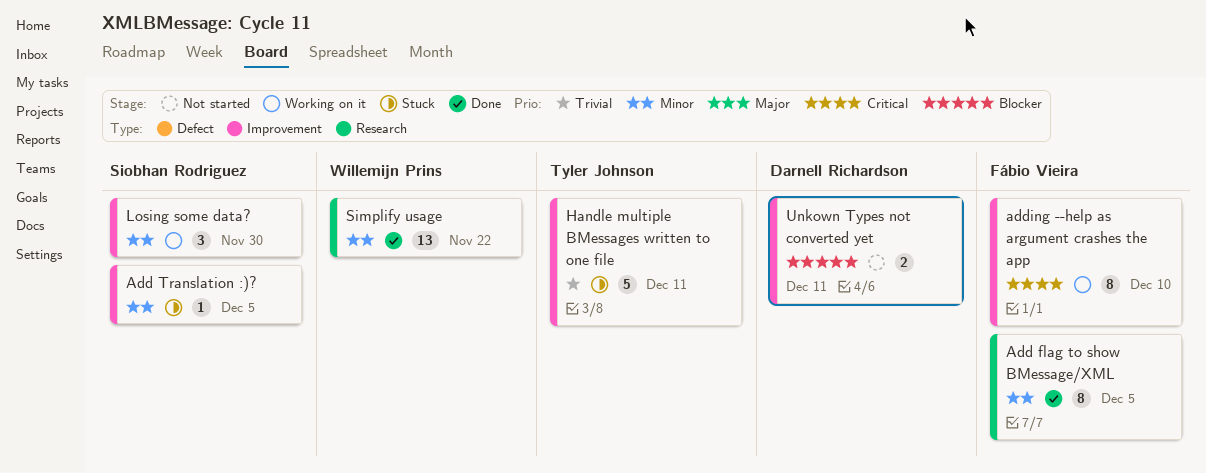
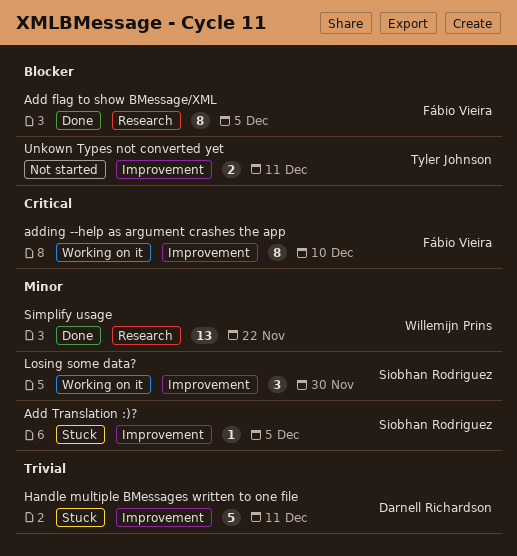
Add flag to show BMessage/XML, priority: Minor -> Blocker
Handle multiple BMessages written to one file, owner: Tyler Johnson -> Darnell Richardson
Unkown Types not converted yet, owner: Darnell Richardson -> Tyler Johnson

